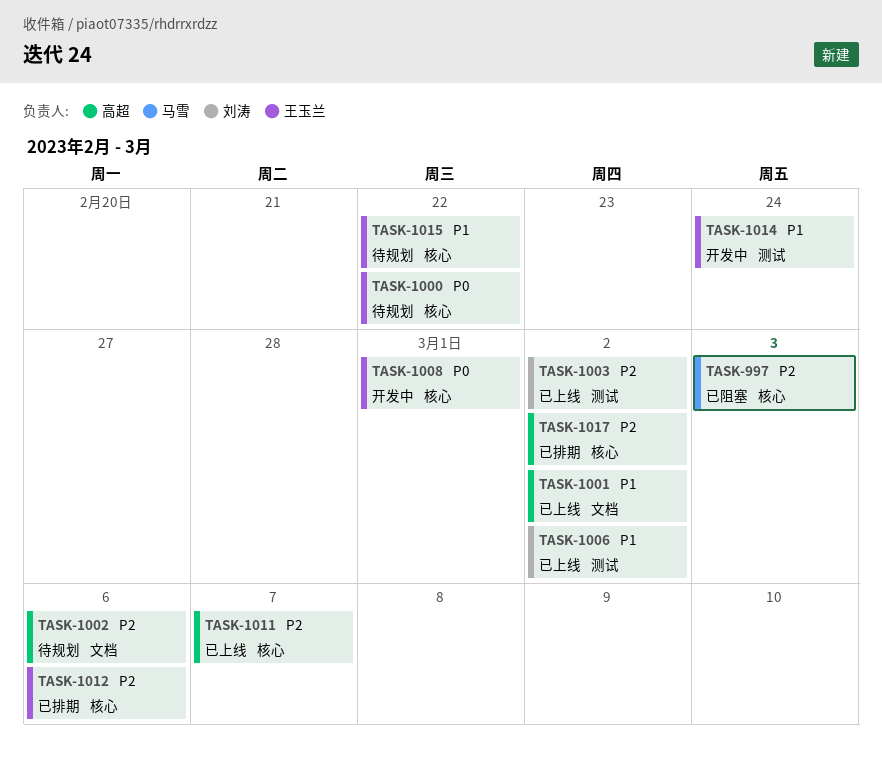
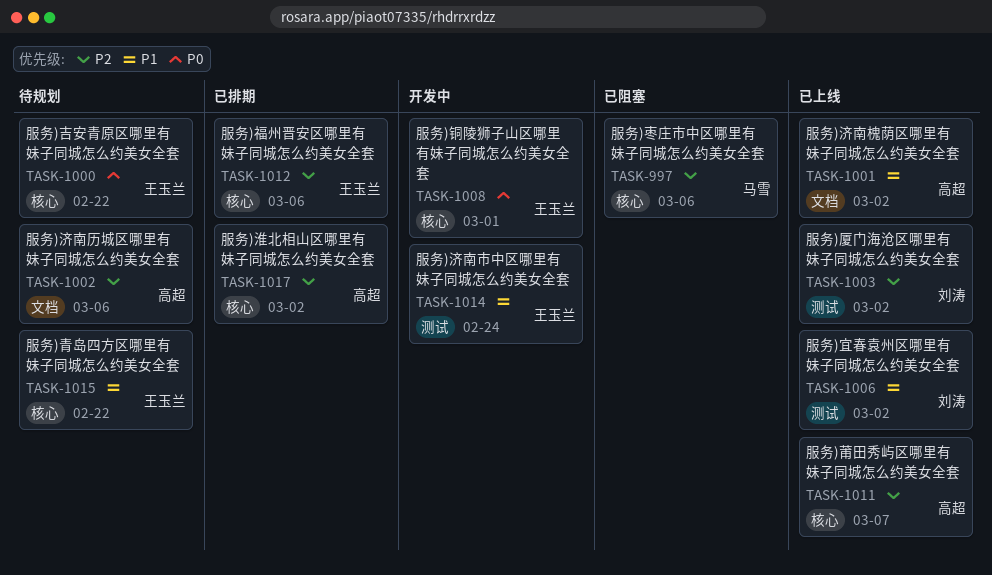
TASK-997, due: Mar 3 -> Mar 6

